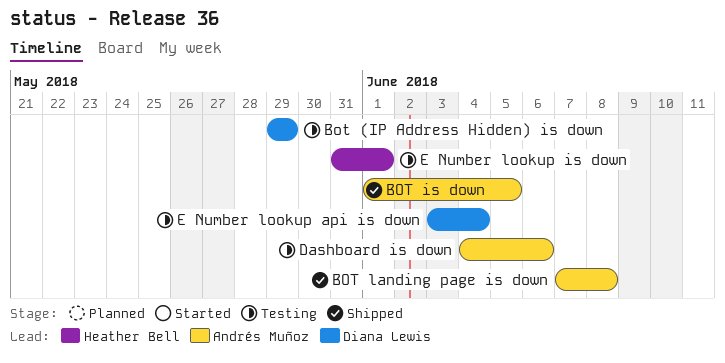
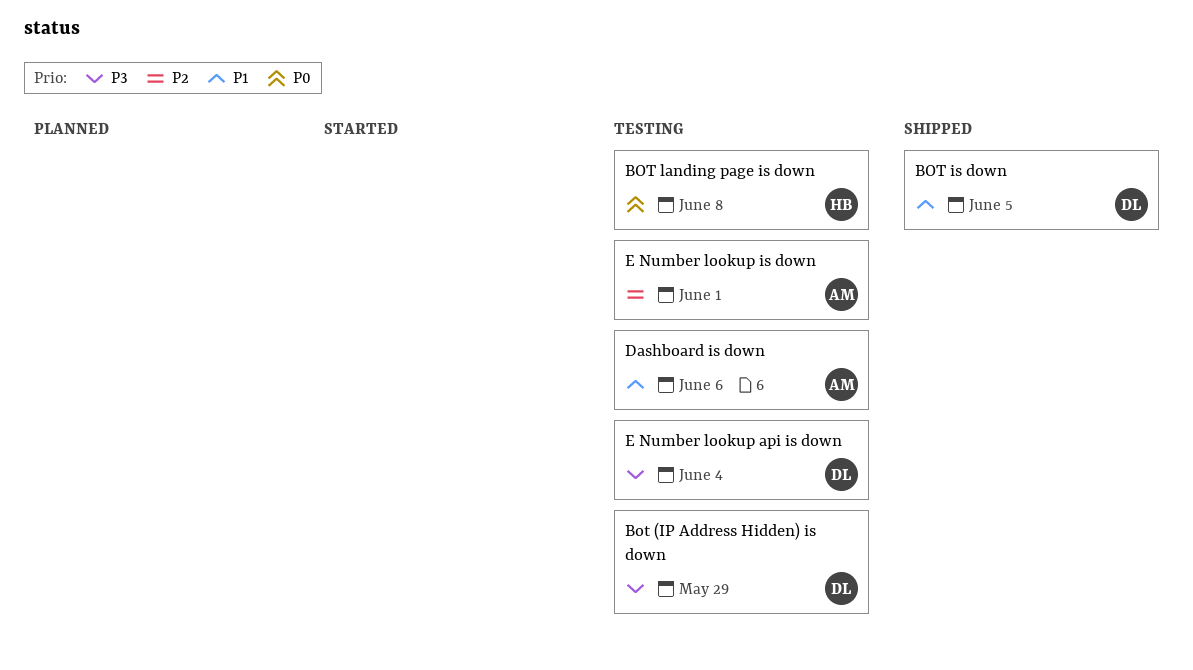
BOT is down, owner: Andrés Muñoz -> Diana Lewis
BOT landing page is down, status: Shipped -> Testing
BOT landing page is down, owner: Andrés Muñoz -> Heather Bell
E Number lookup is down, owner: Heather Bell -> Andrés Muñoz

